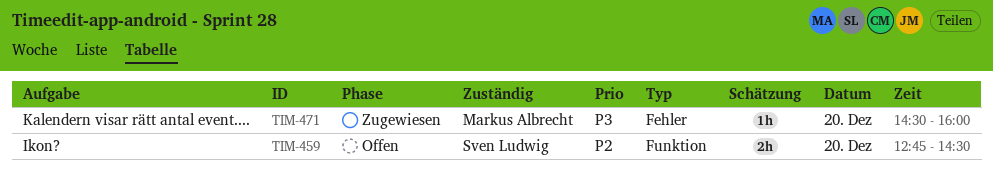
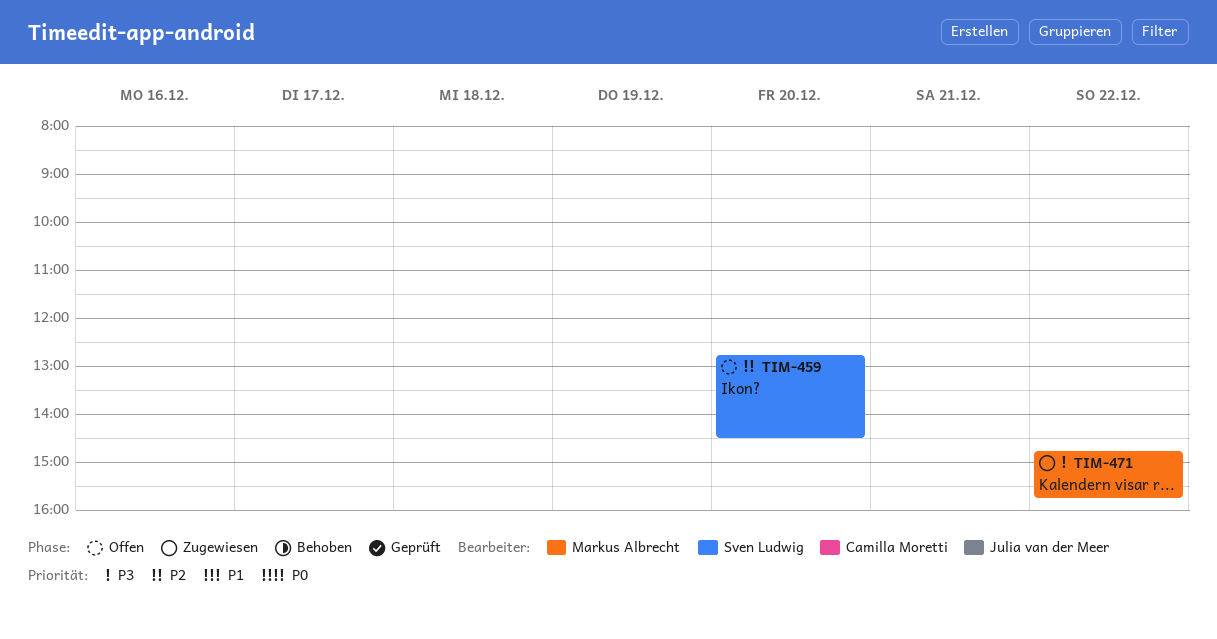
TIM-471, day: Dec 20 -> Dec 22
TIM-471, begins: 14:30 -> 14:45
TIM-471, ends: 16:00 -> 15:45

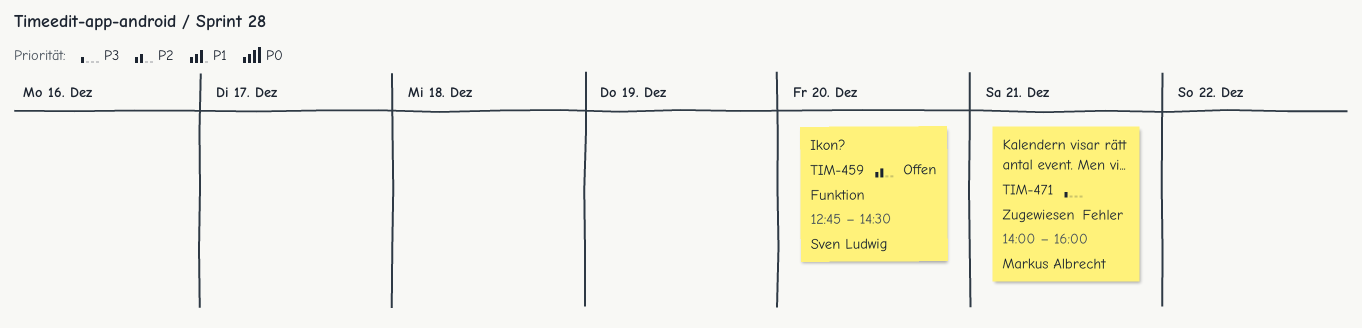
TIM-471, day: Dec 22 -> Dec 21
TIM-471, begins: 14:45 -> 14:00
TIM-471, ends: 15:45 -> 16:00

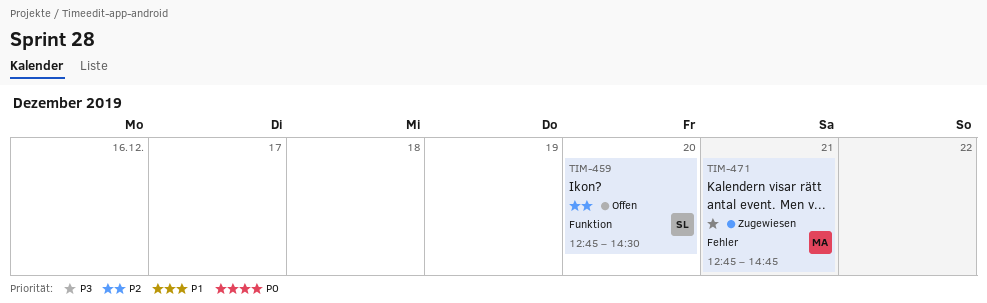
TIM-471, begins: 14:00 -> 12:45
TIM-471, ends: 16:00 -> 14:45

